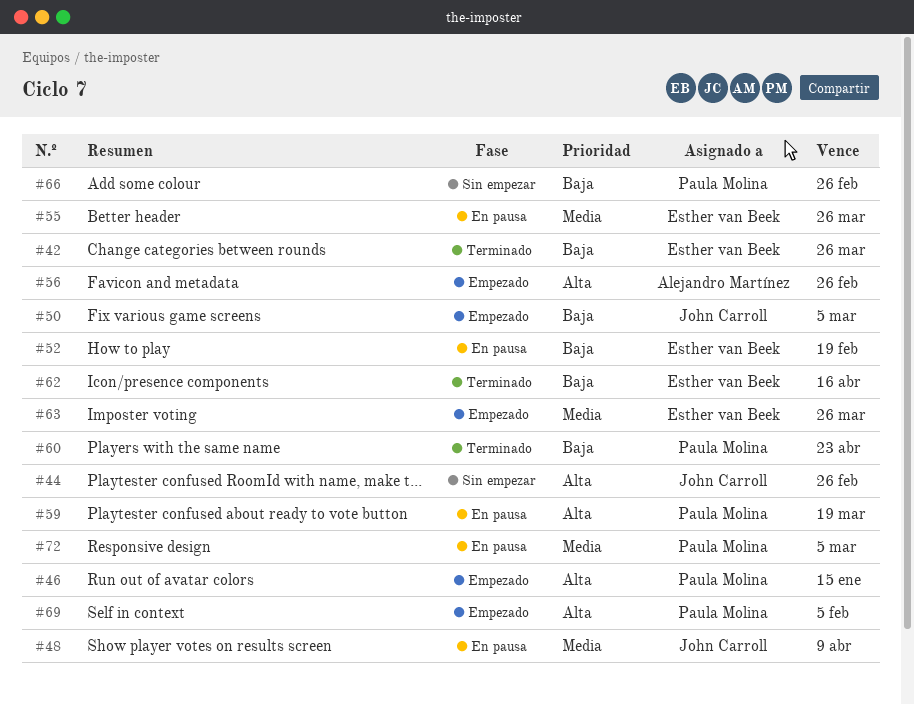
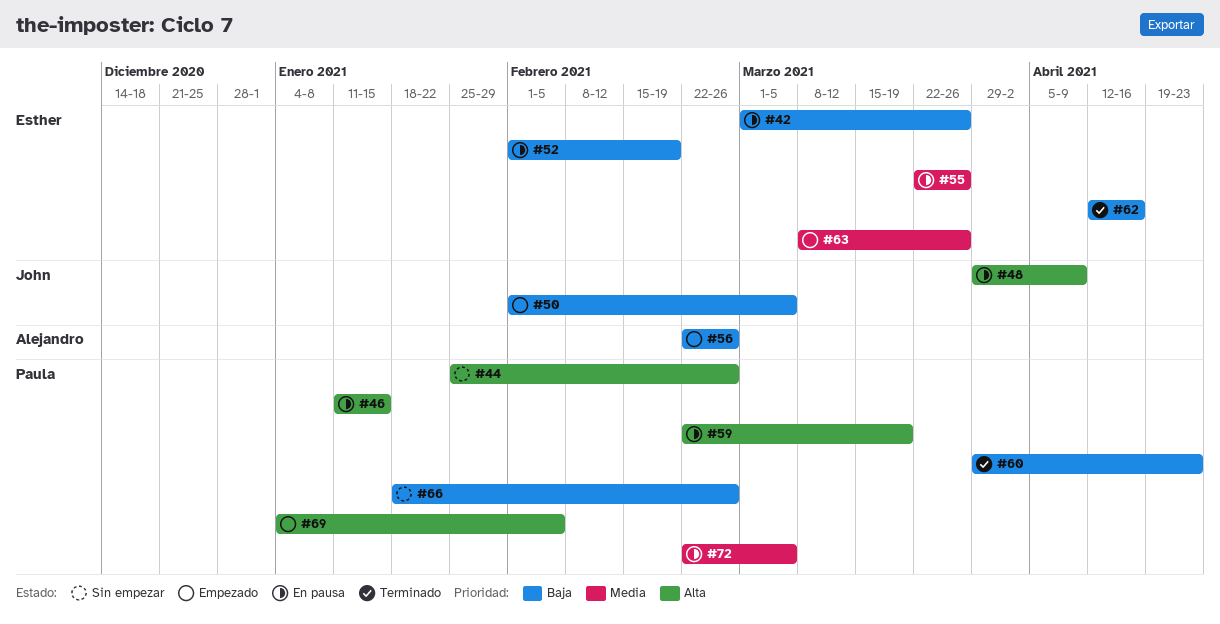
#42, status: Terminado -> En pausa
#44, owner: John Carroll -> Paula Molina
#46, status: Empezado -> En pausa
#48, priority: Media -> Alta
#56, priority: Alta -> Baja

